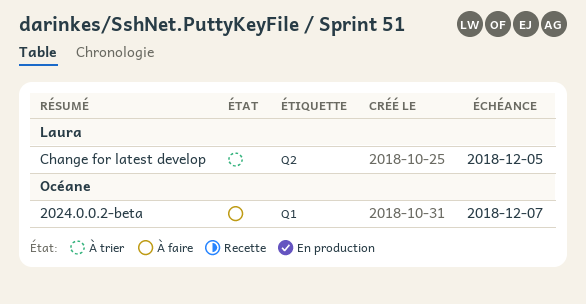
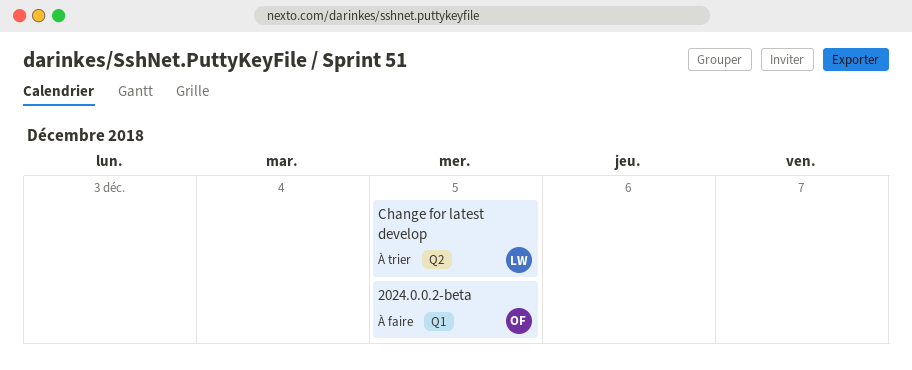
2024.0.0.2-beta, due: Dec 7 -> Dec 5

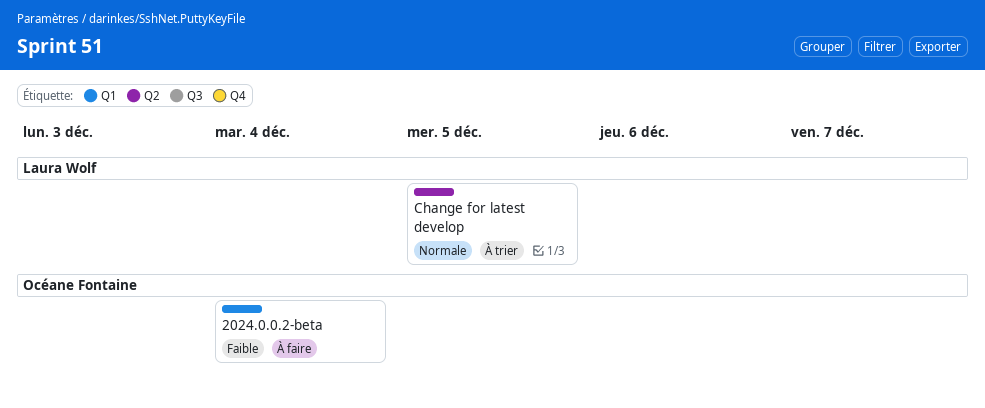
2024.0.0.2-beta, due: Dec 5 -> Dec 4

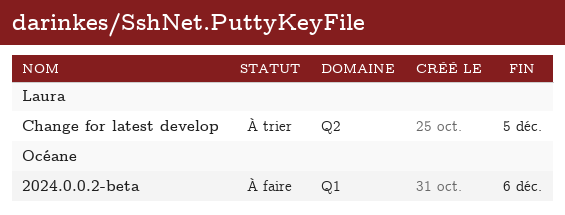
2024.0.0.2-beta, due: Dec 4 -> Dec 6

